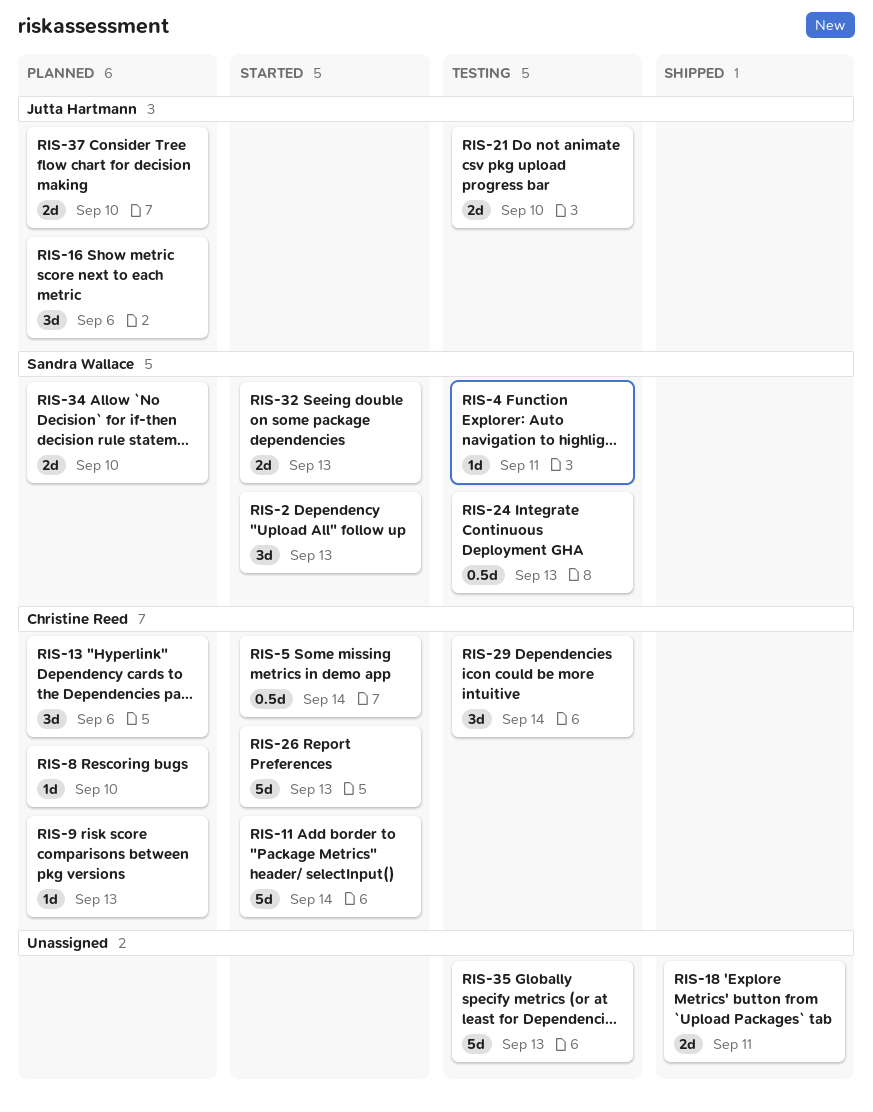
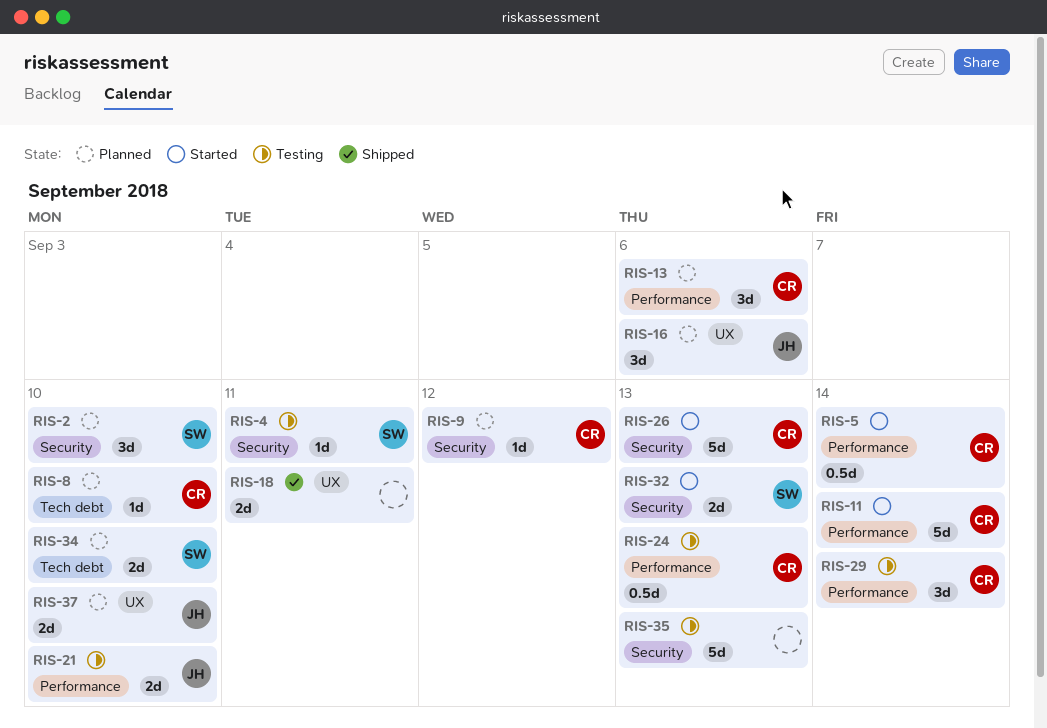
RIS-2, status: Started -> Planned
RIS-2, due: Sep 13 -> Sep 10
RIS-9, due: Sep 13 -> Sep 12
RIS-24, owner: Sandra Wallace -> Christine Reed

